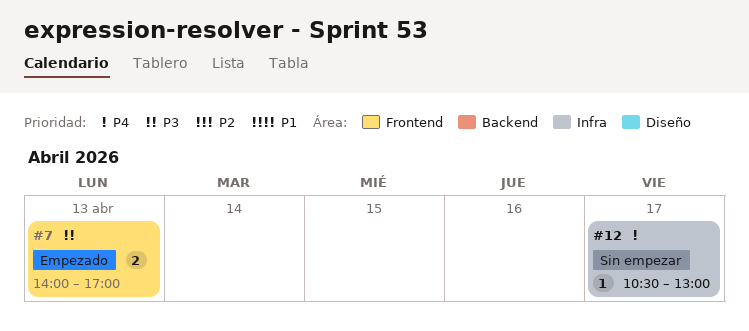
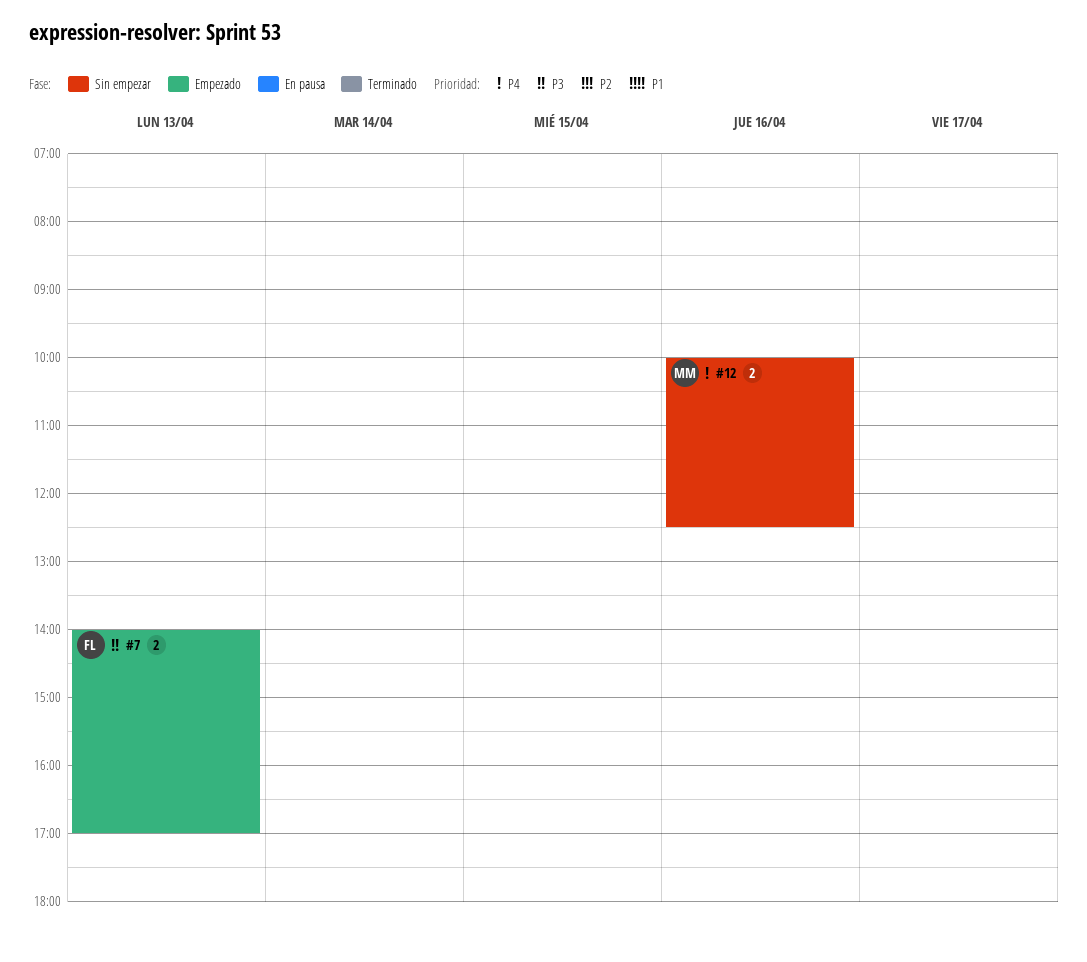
#12, estimate: 1 -> 2
#12, day: Apr 17 -> Apr 16
#12, begins: 10:30 -> 10:00
#12, ends: 13:00 -> 12:30

